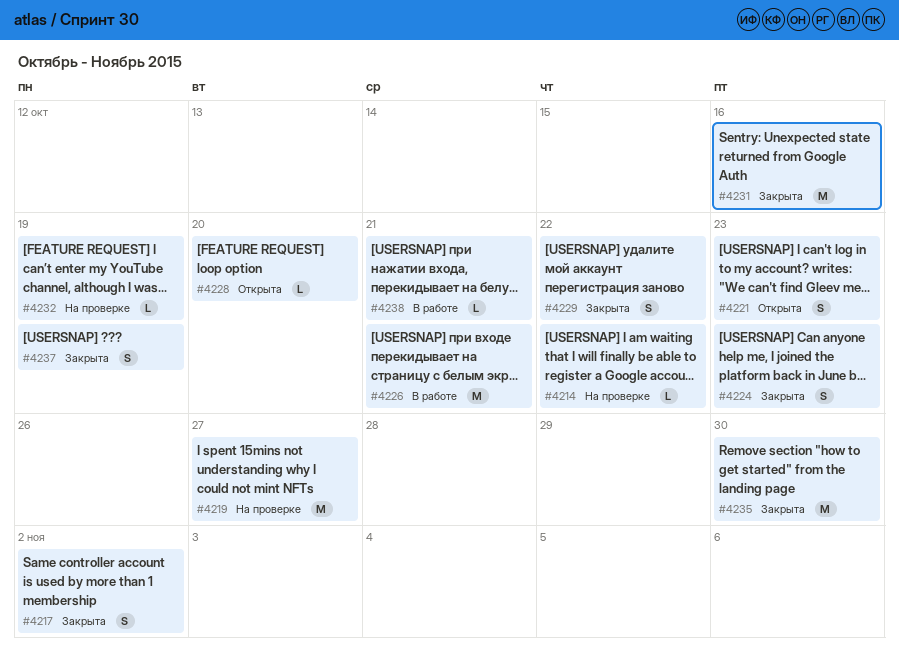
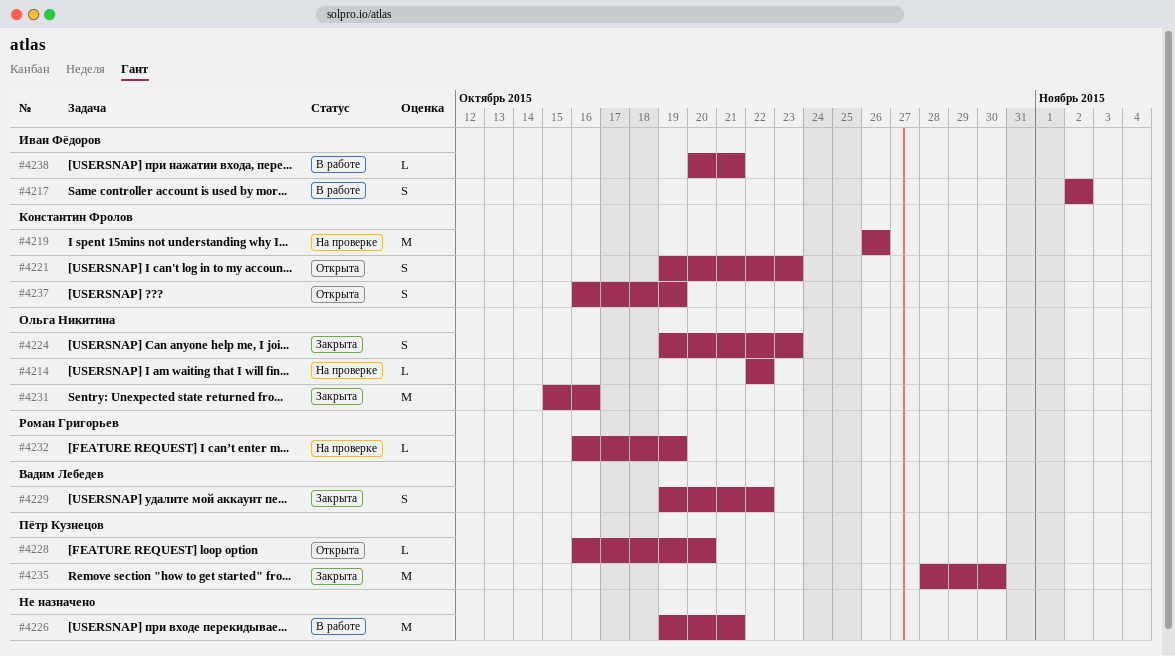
#4217, status: Закрыта -> В работе
#4219, due: Oct 27 -> Oct 26
#4237, status: Закрыта -> Открыта

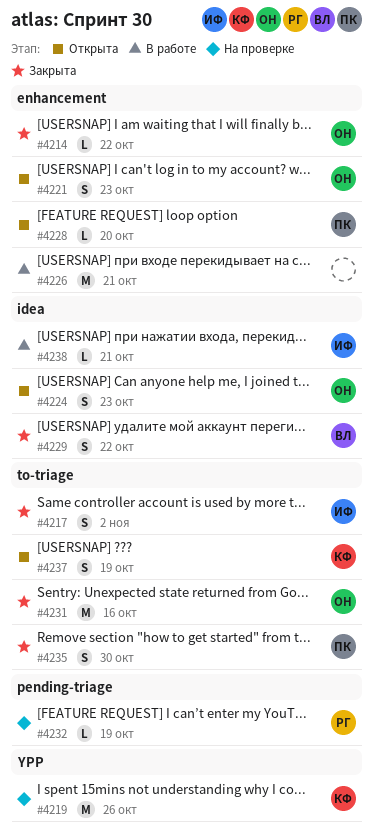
#4214, status: На проверке -> Закрыта
#4217, status: В работе -> Закрыта
#4221, owner: Константин Фролов -> Ольга Никитина
#4224, status: Закрыта -> Открыта
#4235, estimate: M -> S

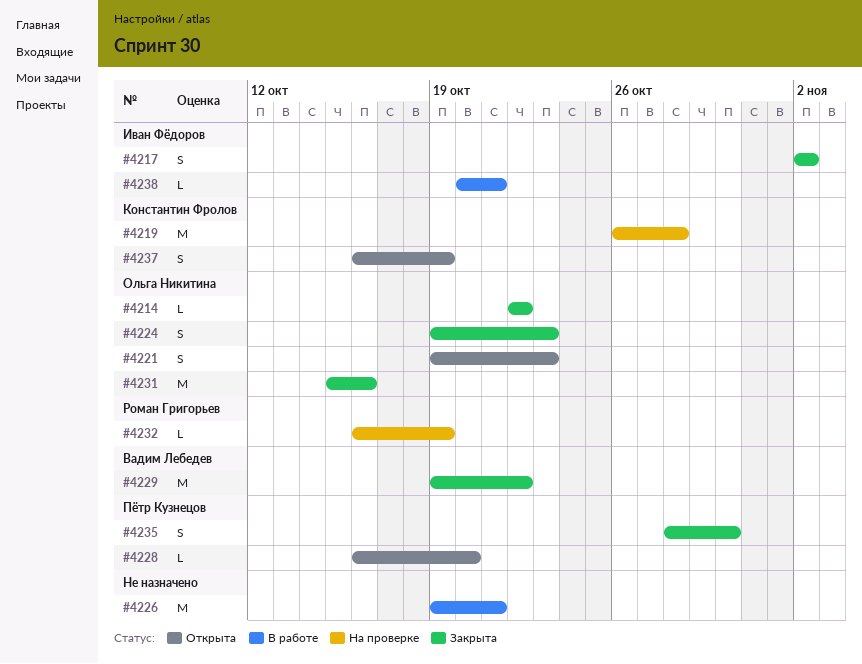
#4219, due: Oct 26 -> Oct 28
#4224, status: Открыта -> Закрыта
#4229, estimate: S -> M

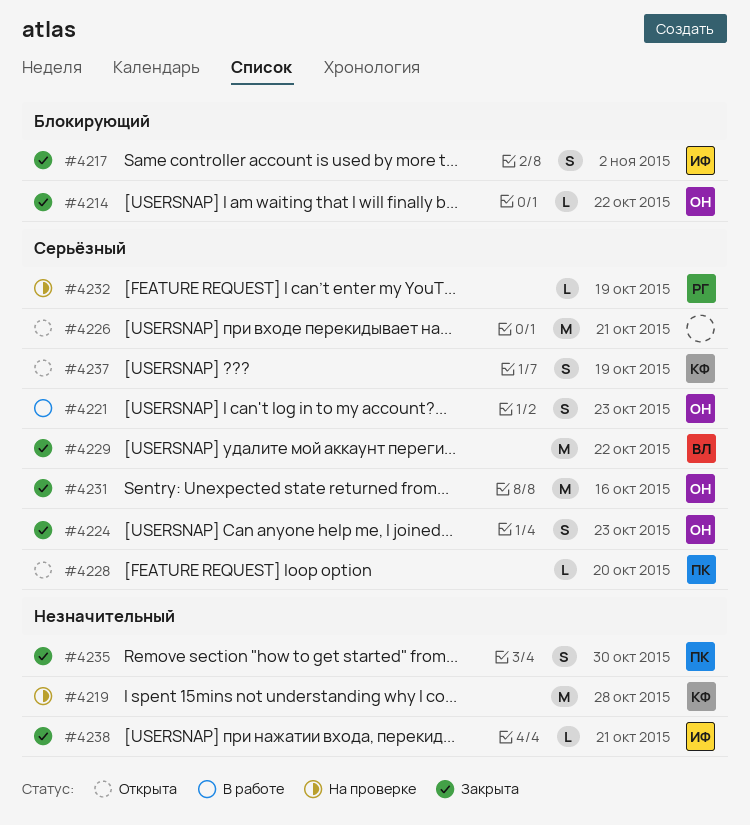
#4221, status: Открыта -> В работе
#4226, status: В работе -> Открыта
#4238, status: В работе -> Закрыта

